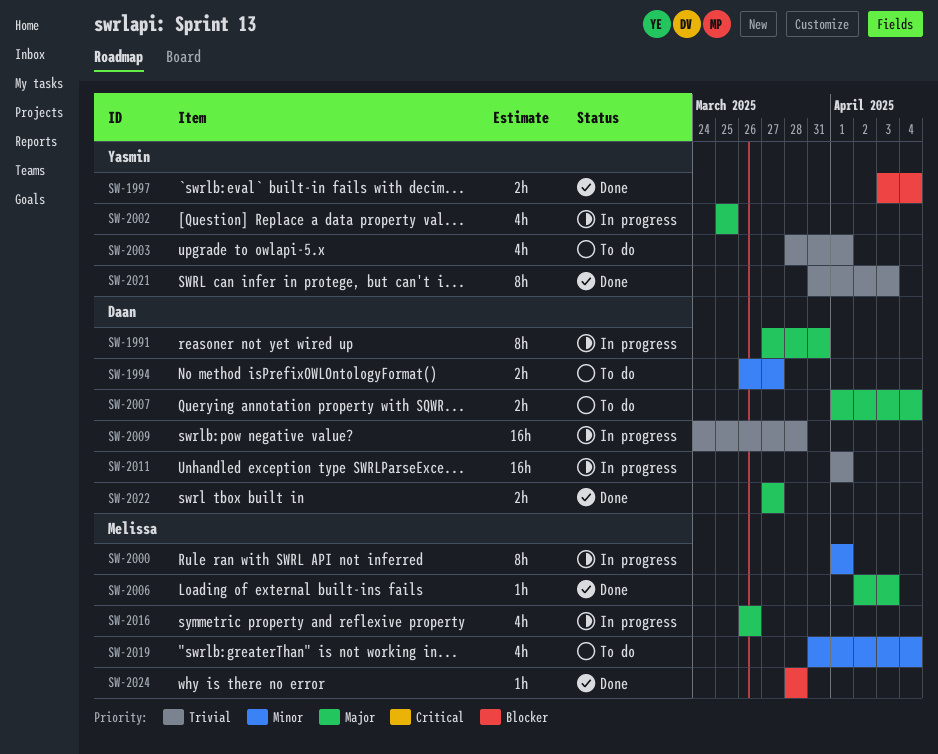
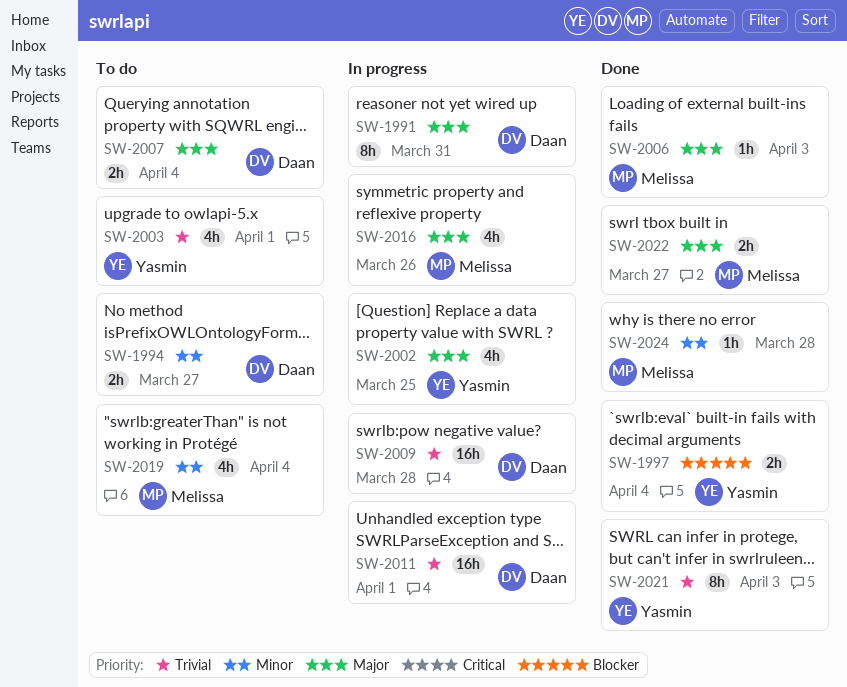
SW-2000: present -> none
SW-2022, owner: Daan -> Melissa
SW-2024, priority: Blocker -> Minor

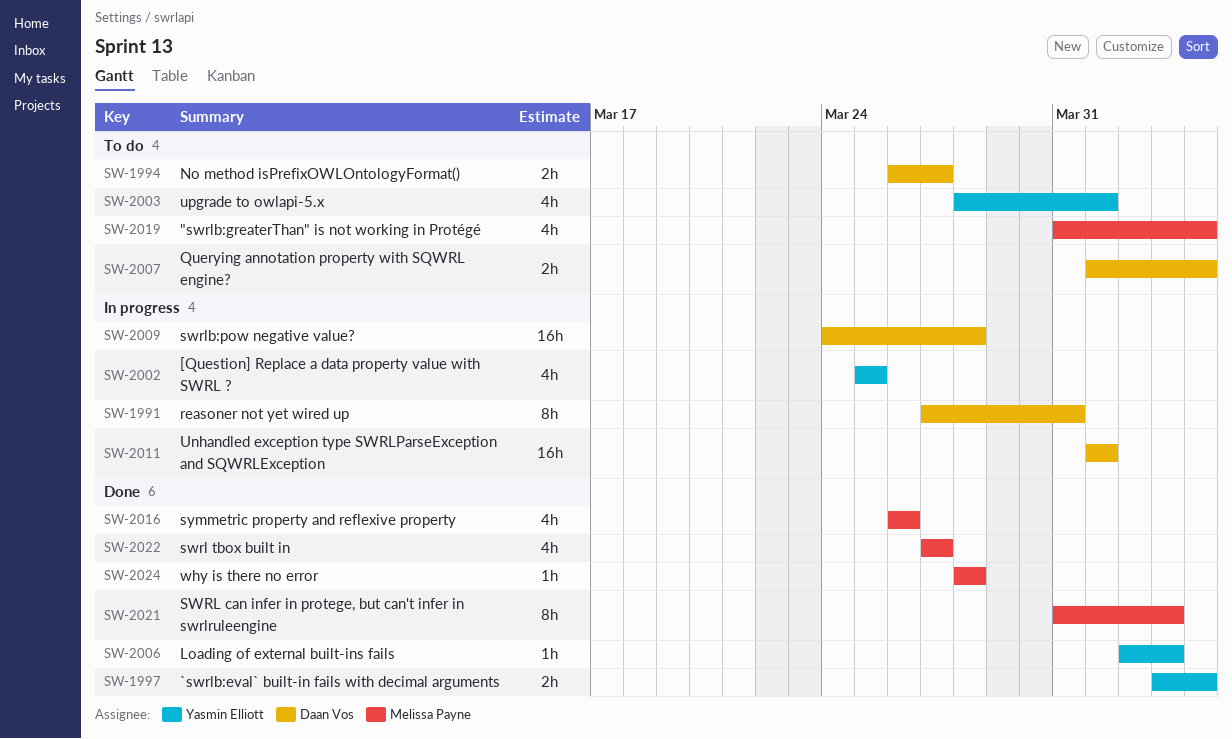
SW-2006, owner: Melissa Payne -> Yasmin Elliott
SW-2016, status: In progress -> Done
SW-2021, owner: Yasmin Elliott -> Melissa Payne
SW-2022, estimate: 2h -> 4h

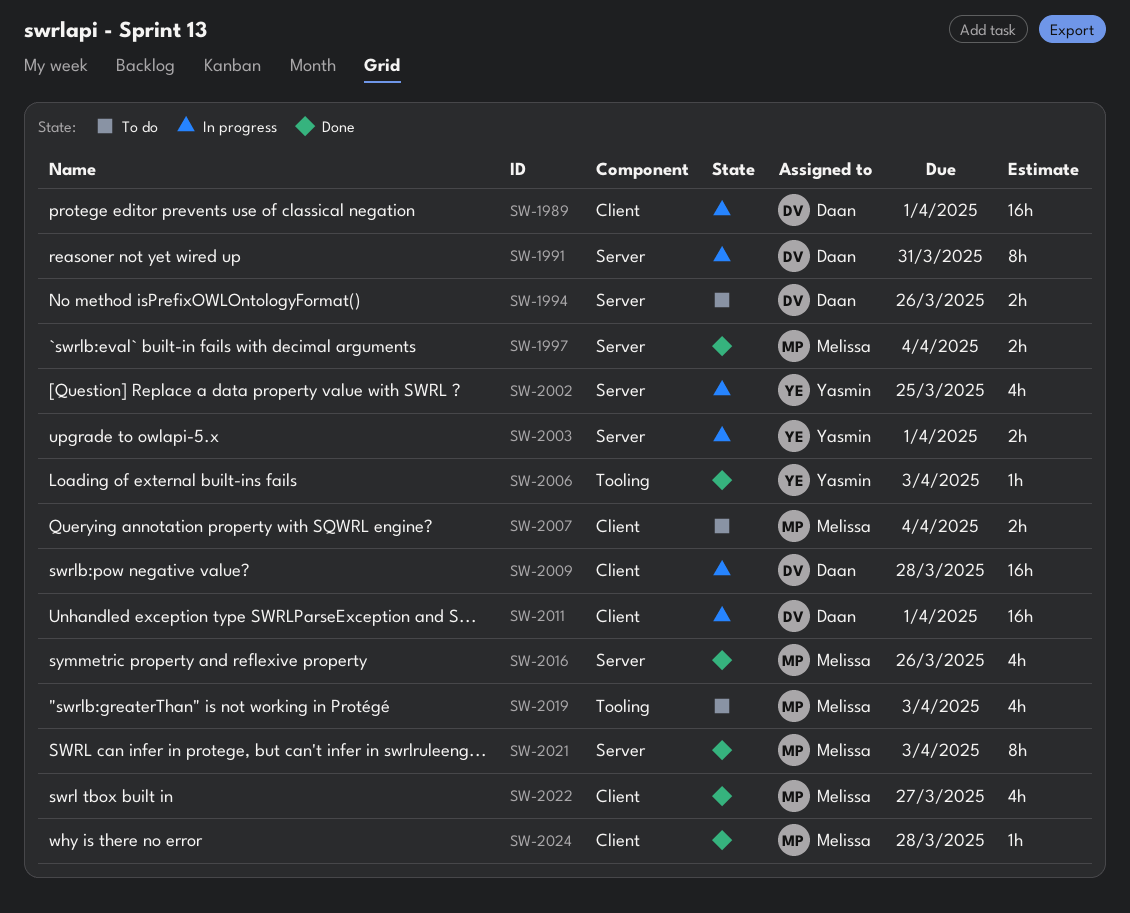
SW-1989: none -> present
SW-1994, due: Mar 27 -> Mar 26
SW-1997, owner: Yasmin Elliott -> Melissa Payne
SW-2003, status: To do -> In progress
SW-2003, estimate: 4h -> 2h
SW-2007, owner: Daan Vos -> Melissa Payne
SW-2019, due: Apr 4 -> Apr 3

